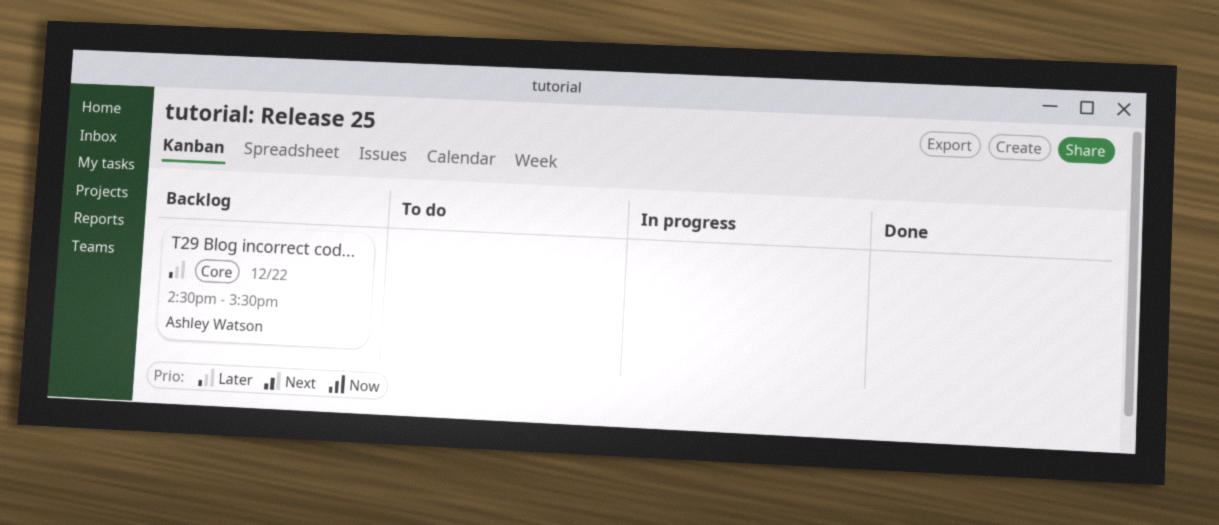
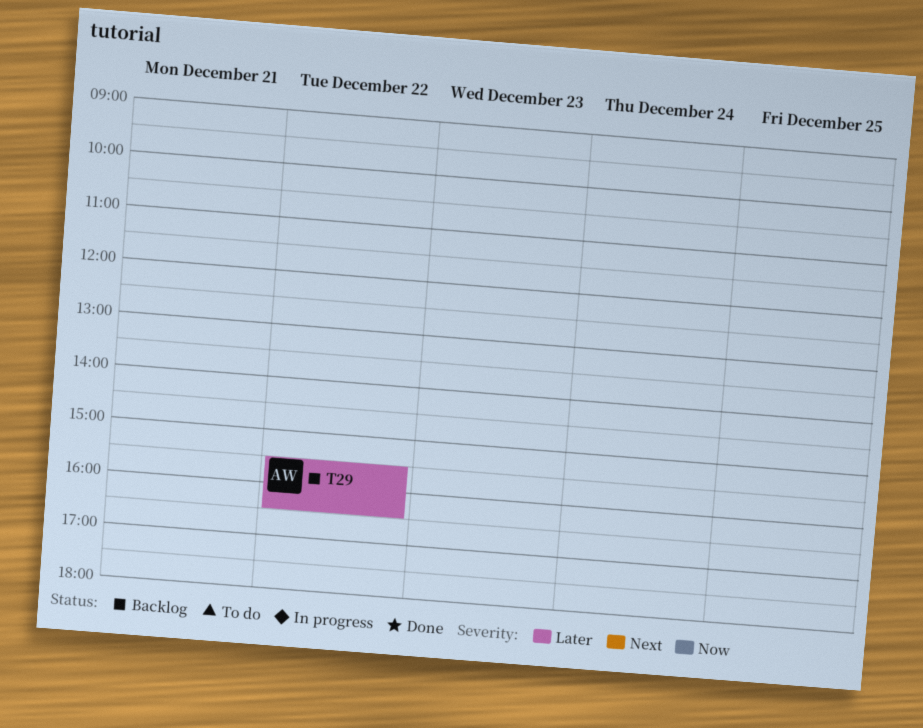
T29, begins: 14:30 -> 15:30
T29, ends: 15:30 -> 16:30

